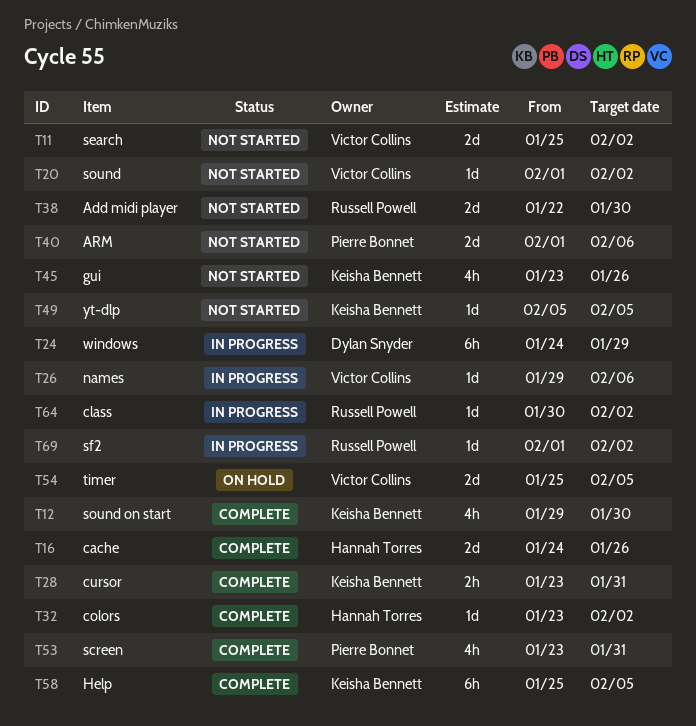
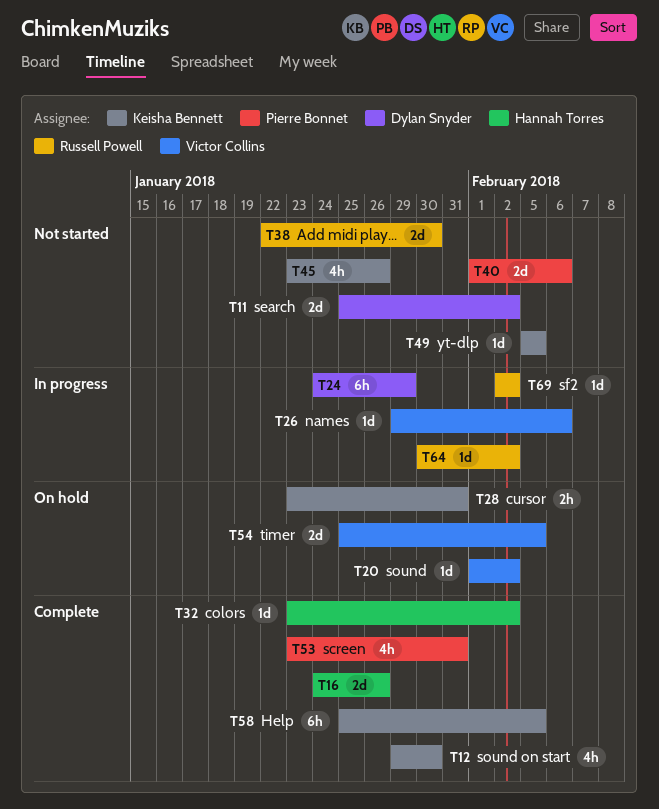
T11, owner: Victor Collins -> Dylan Snyder
T20, status: Not started -> On hold
T28, status: Complete -> On hold
T69, start: Feb 1 -> Feb 2

